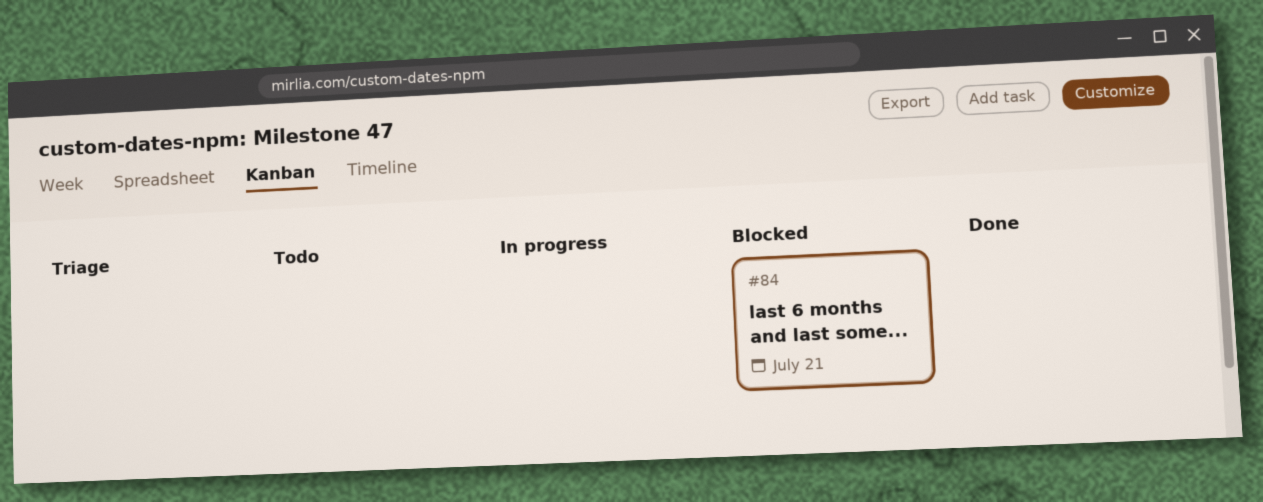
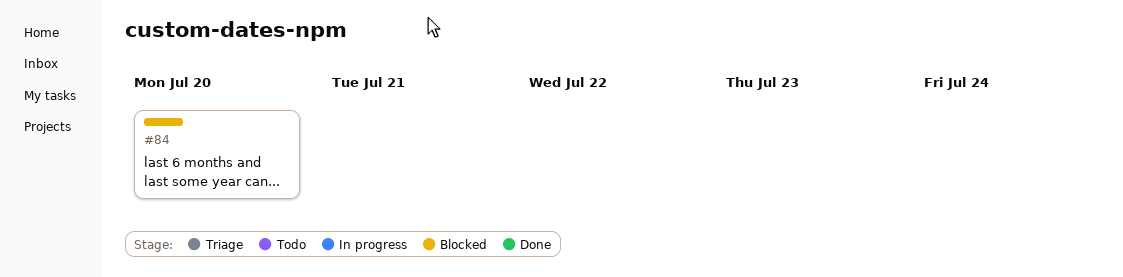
#84, due: Jul 21 -> Jul 20

